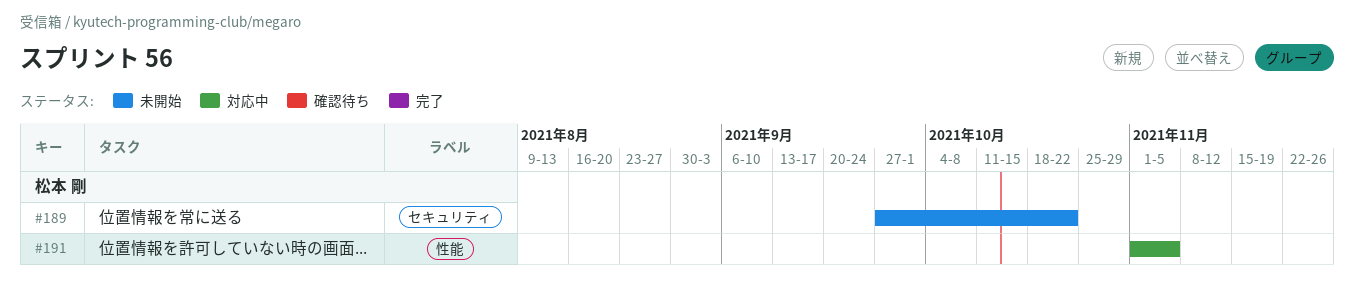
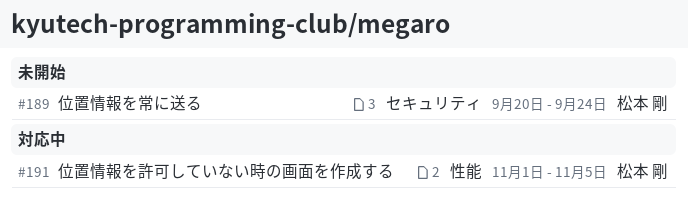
#189, start: Sep 27 -> Sep 20
#189, due: Oct 22 -> Sep 24

